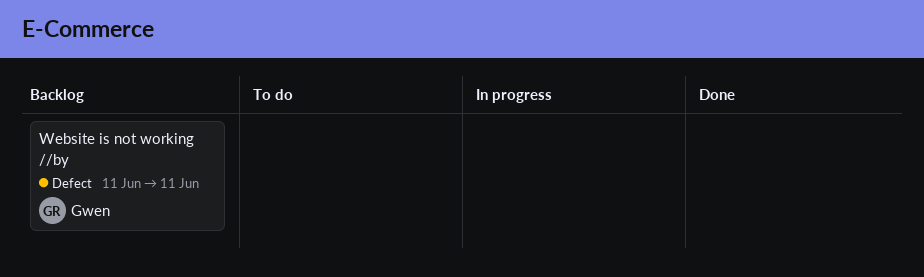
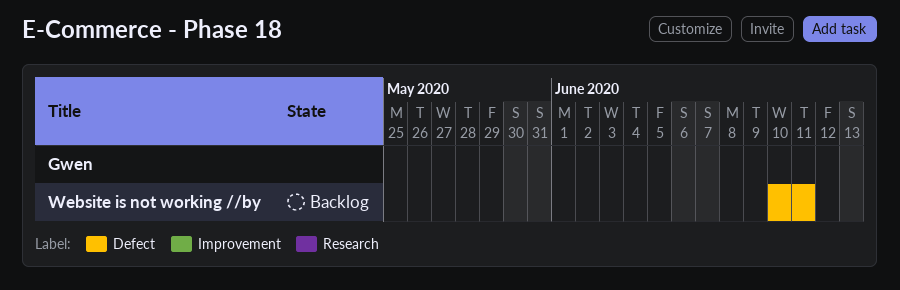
Website is not working //by, start: Jun 11 -> Jun 10

